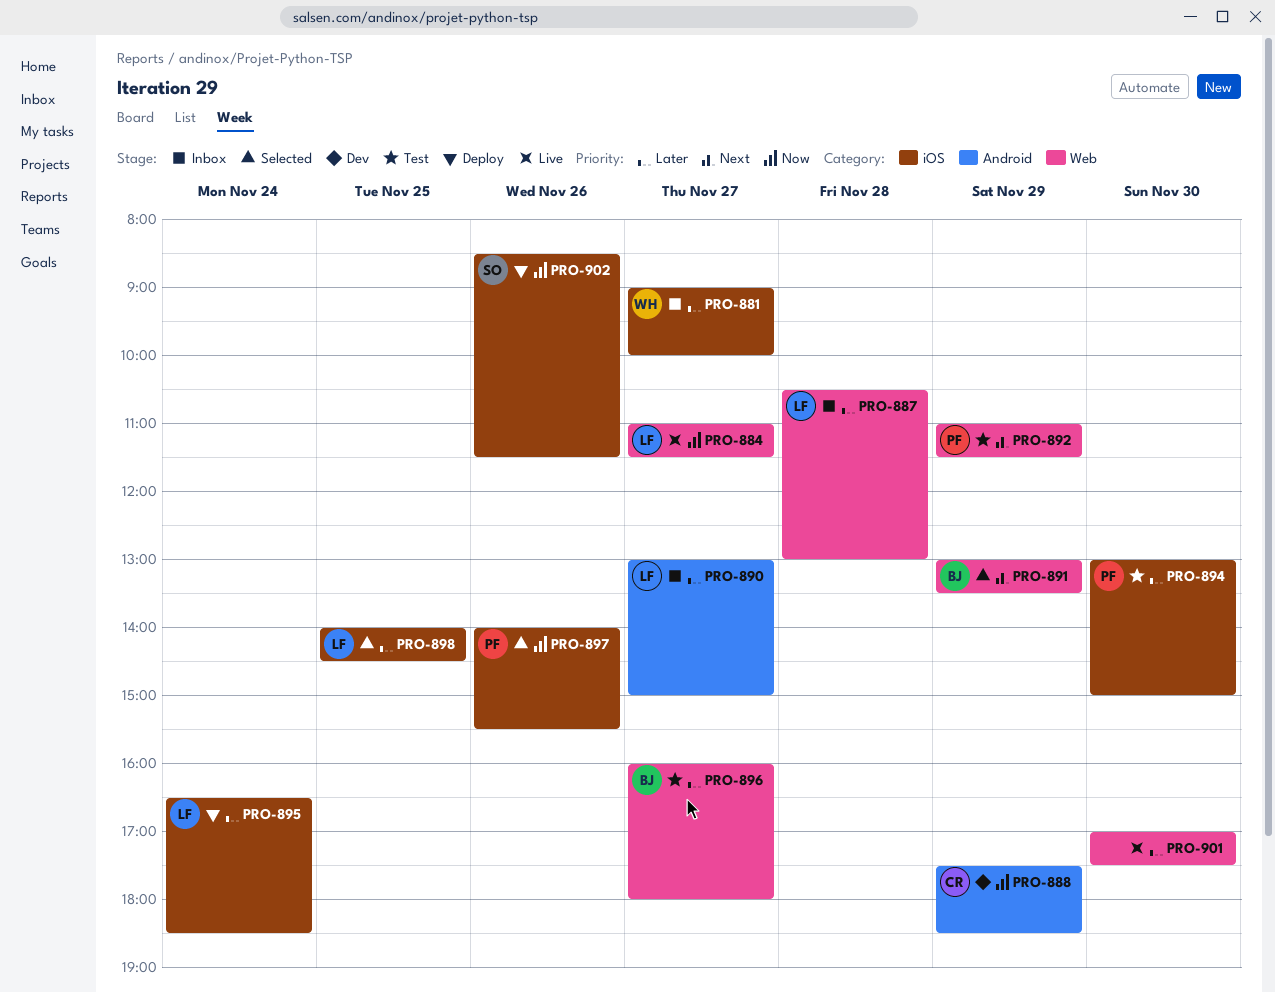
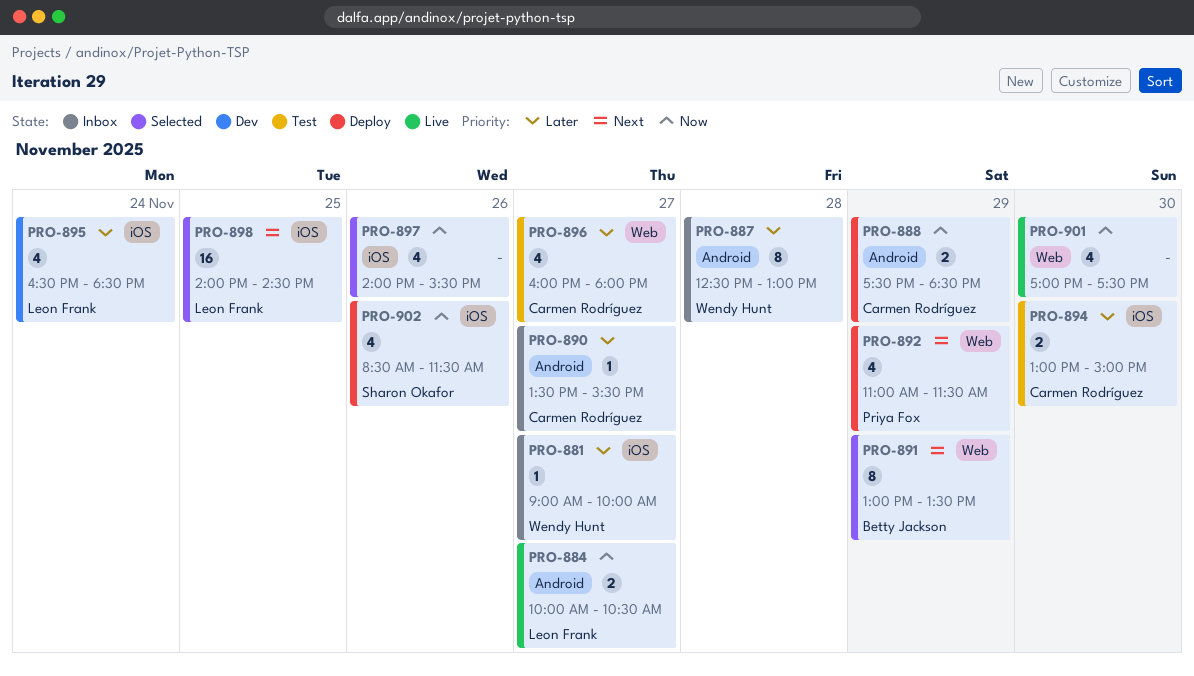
PRO-884, label: Web -> Android
PRO-884, begins: 11:00 -> 10:00
PRO-884, ends: 11:30 -> 10:30
PRO-887, owner: Leon Frank -> Wendy Hunt
PRO-887, label: Web -> Android
PRO-887, begins: 10:30 -> 12:30
PRO-888, status: Dev -> Deploy
PRO-890, owner: Leon Frank -> Carmen Rodríguez
PRO-890, begins: 13:00 -> 13:30
PRO-890, ends: 15:00 -> 15:30
PRO-892, status: Test -> Deploy
PRO-894, owner: Priya Fox -> Carmen Rodríguez
PRO-895, status: Deploy -> Dev
PRO-896, owner: Betty Jackson -> Carmen Rodríguez
PRO-897, owner: Priya Fox -> none
PRO-898, priority: Later -> Next
PRO-901, priority: Later -> Now

